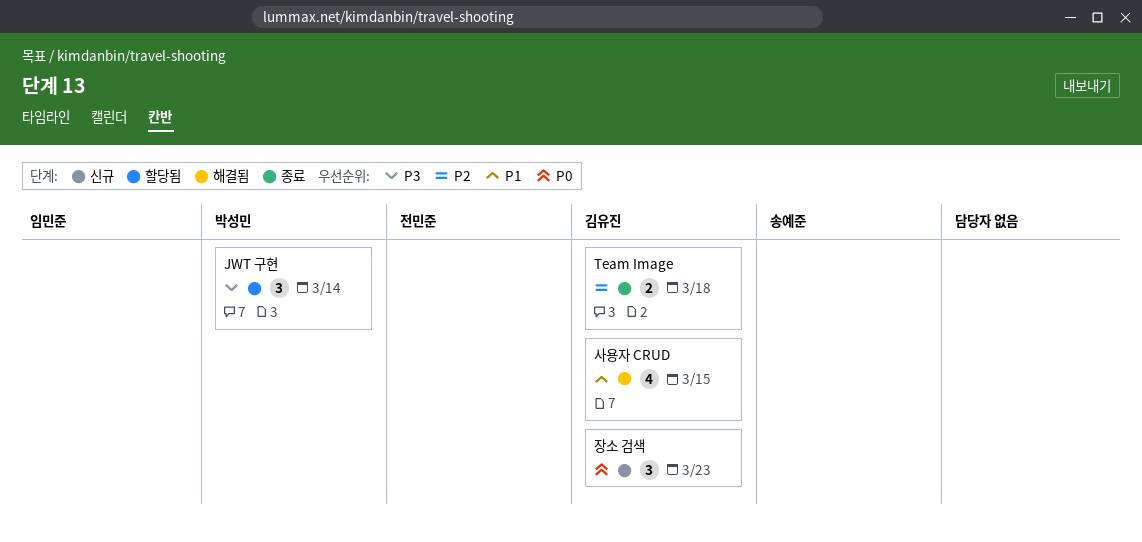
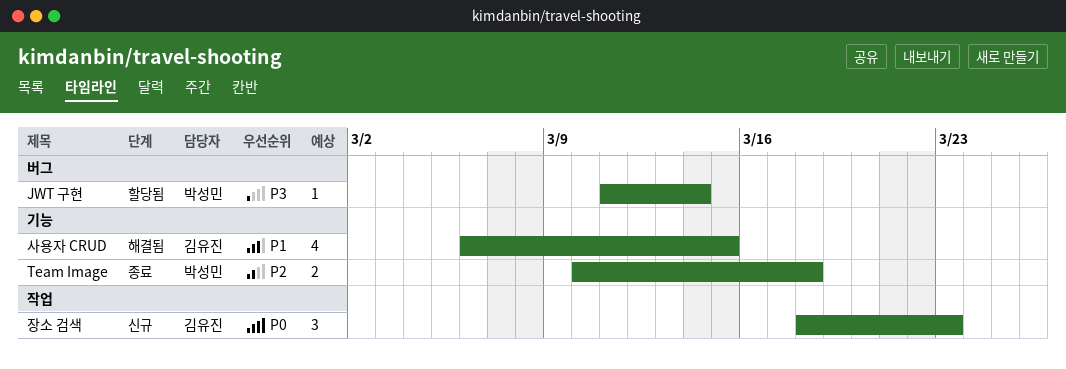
JWT 구현, estimate: 3 -> 1
Team Image, owner: 김유진 -> 박성민

